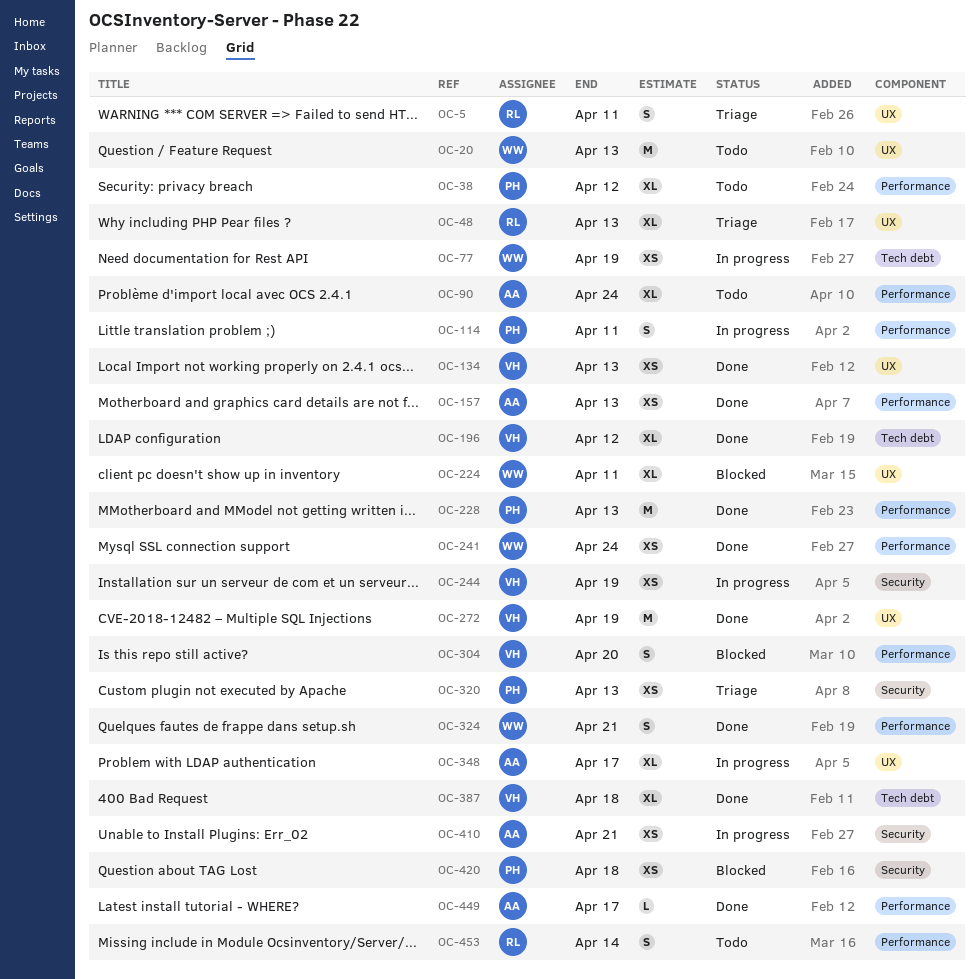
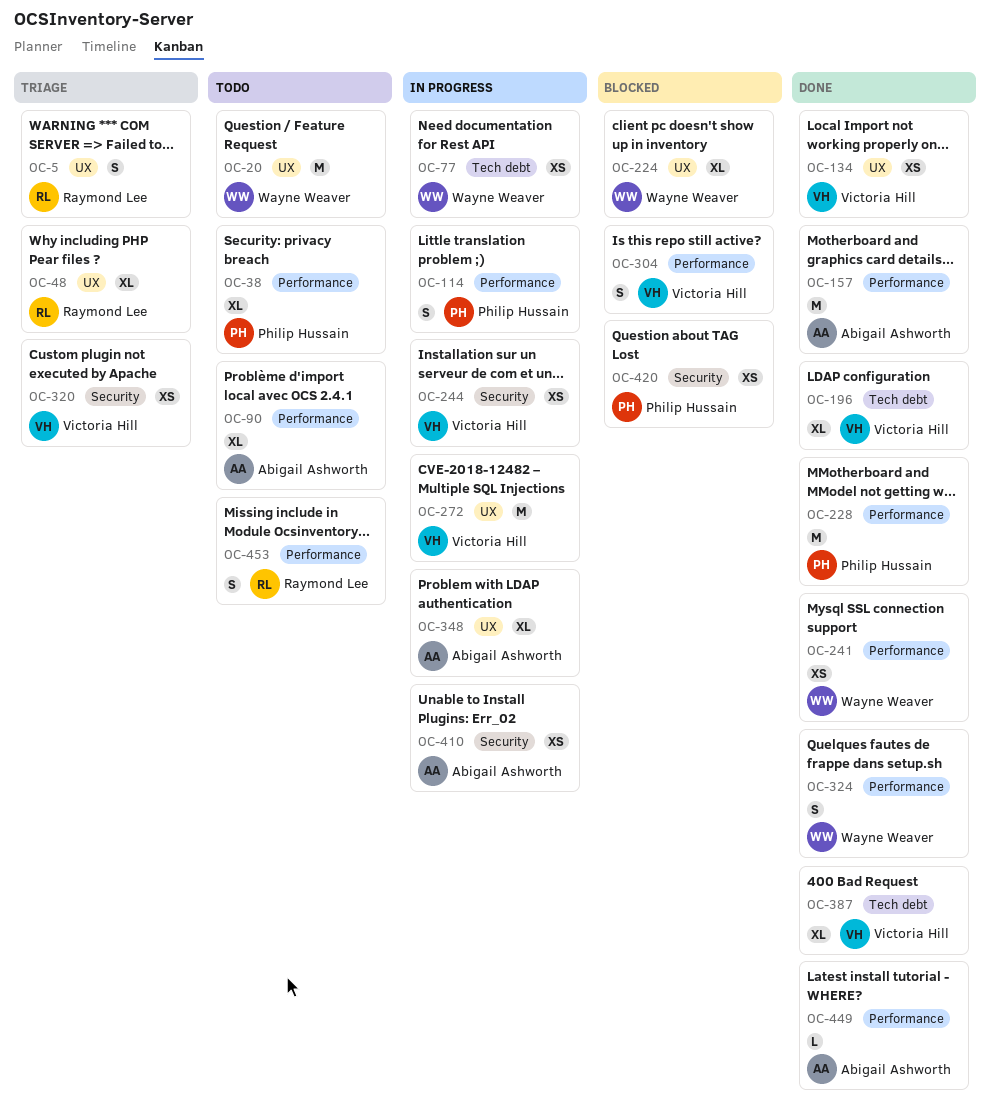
OC-157, estimate: XS -> M
OC-272, status: Done -> In progress
OC-320, owner: Philip Hussain -> Victoria Hill

